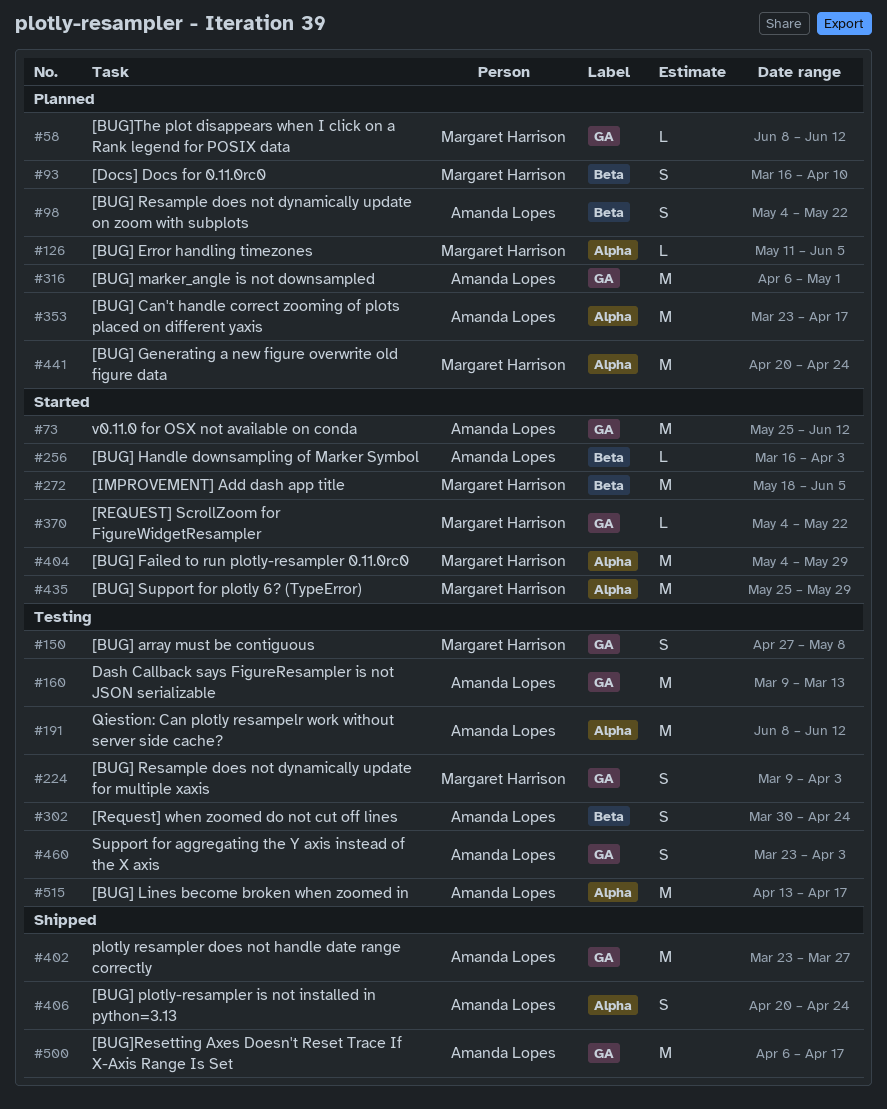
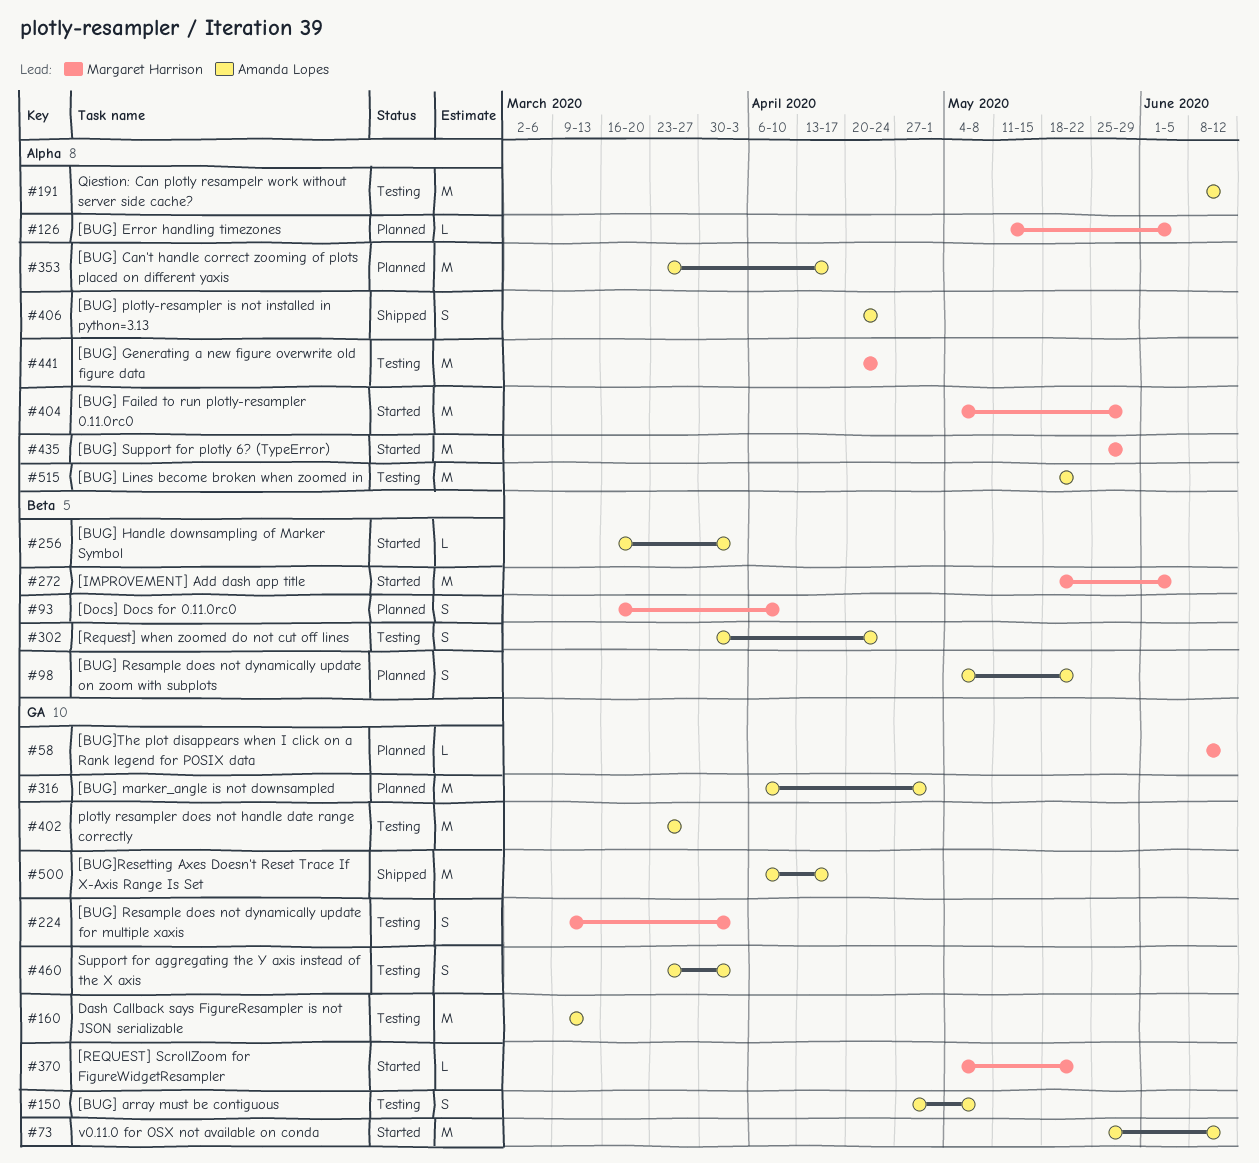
#150, owner: Margaret Harrison -> Amanda Lopes
#402, status: Shipped -> Testing
#441, status: Planned -> Testing
#515, start: Apr 13 -> May 18
#515, due: Apr 17 -> May 22

